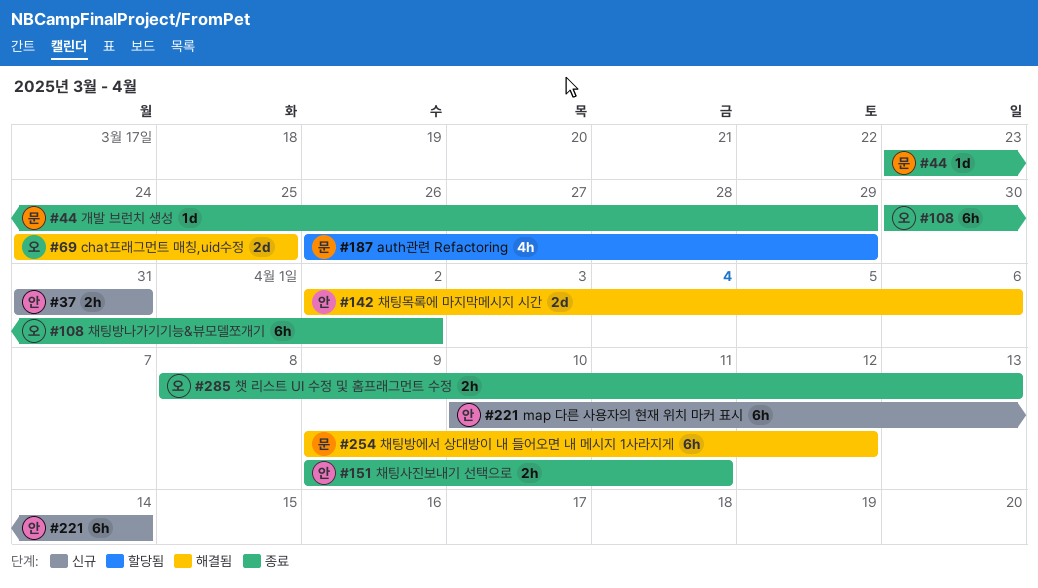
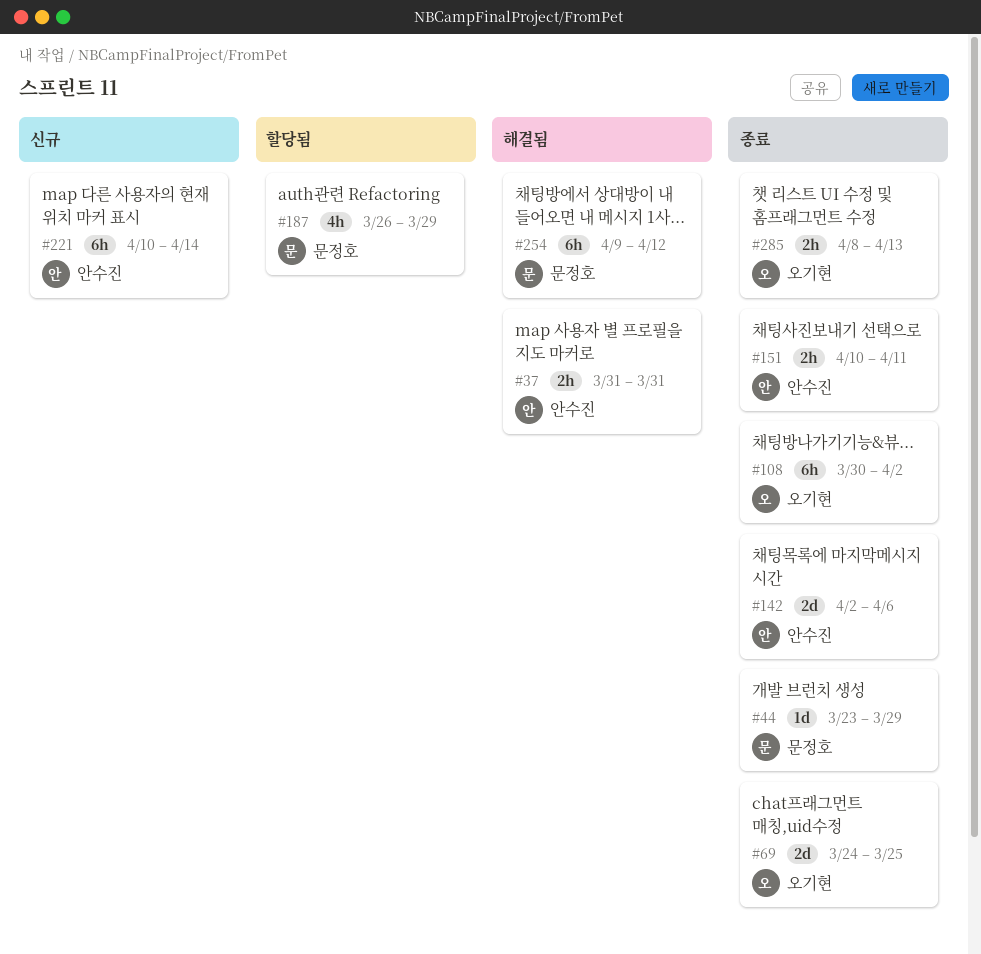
#37, status: 신규 -> 해결됨
#69, status: 해결됨 -> 종료
#142, status: 해결됨 -> 종료
#151, start: Apr 9 -> Apr 10

